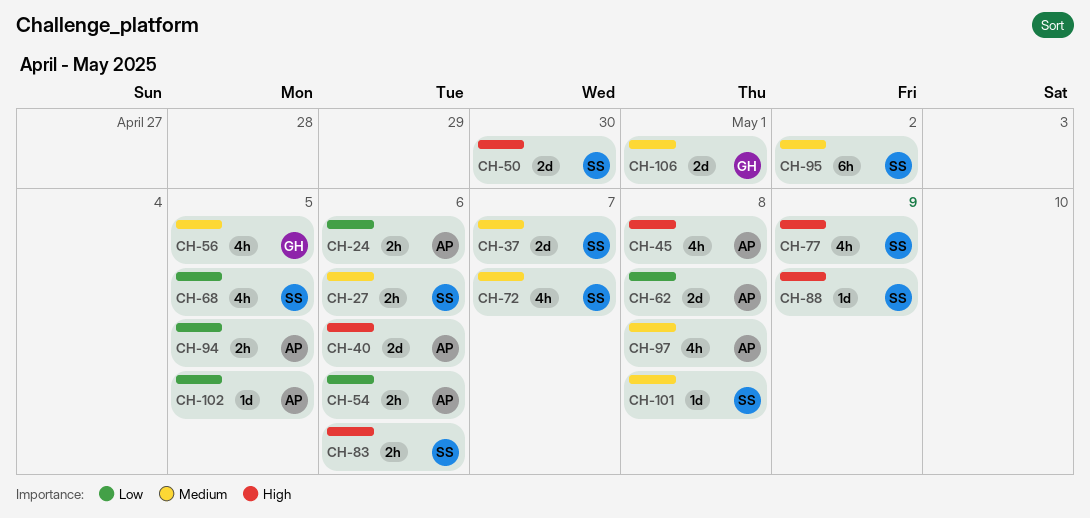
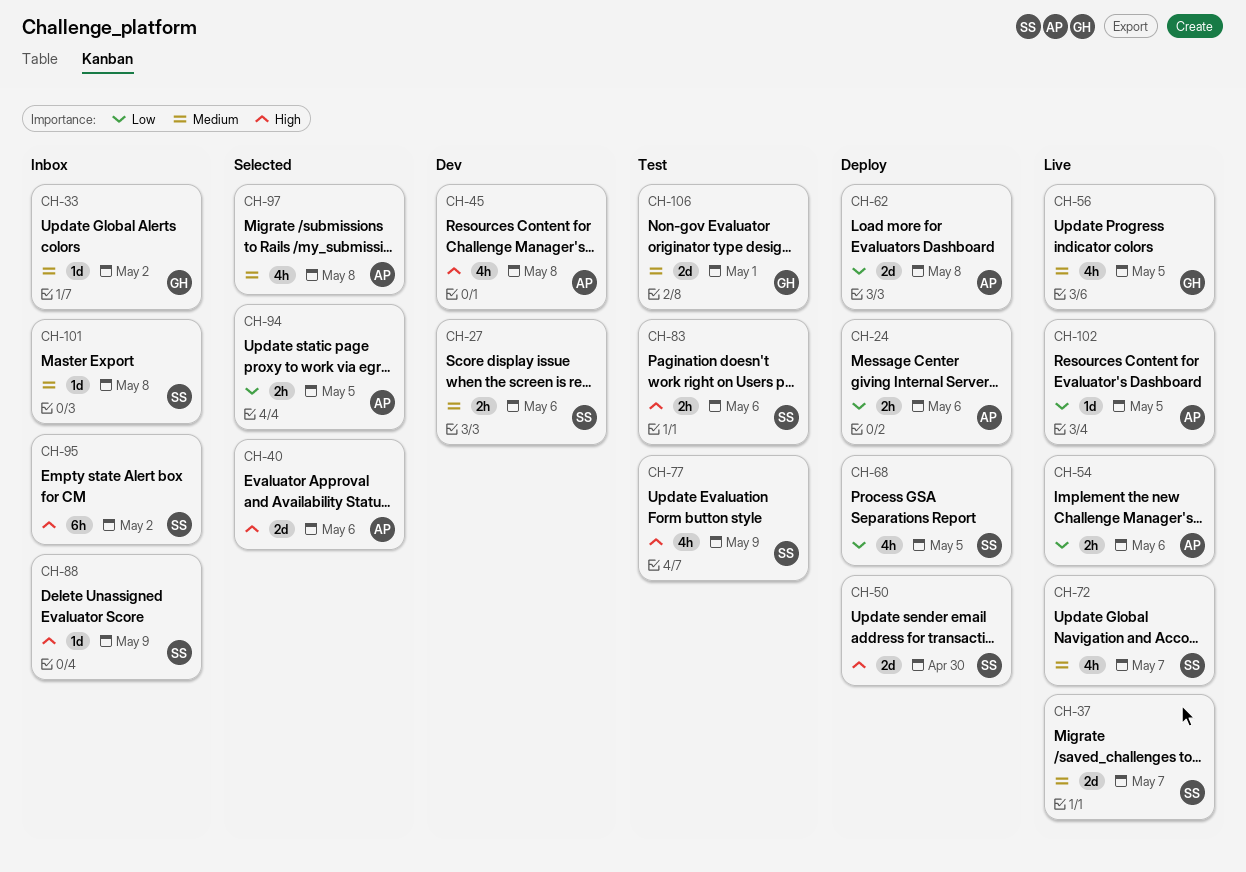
CH-33: none -> present
CH-95, priority: Medium -> High

